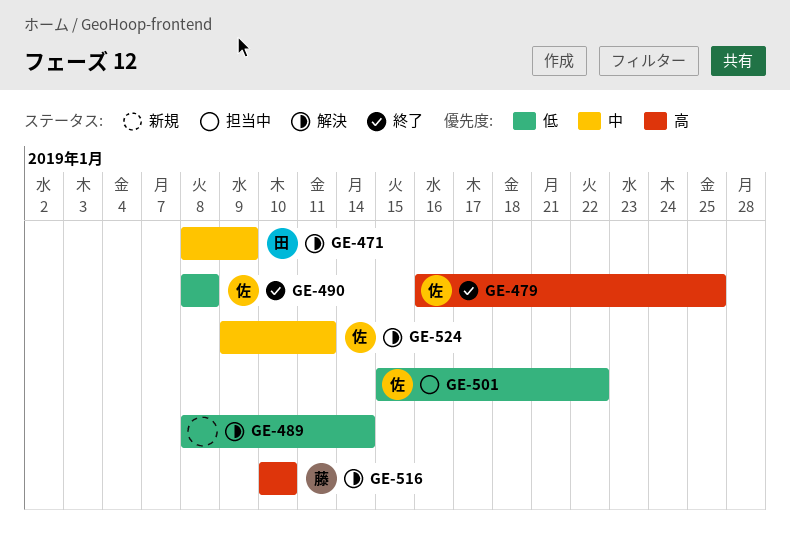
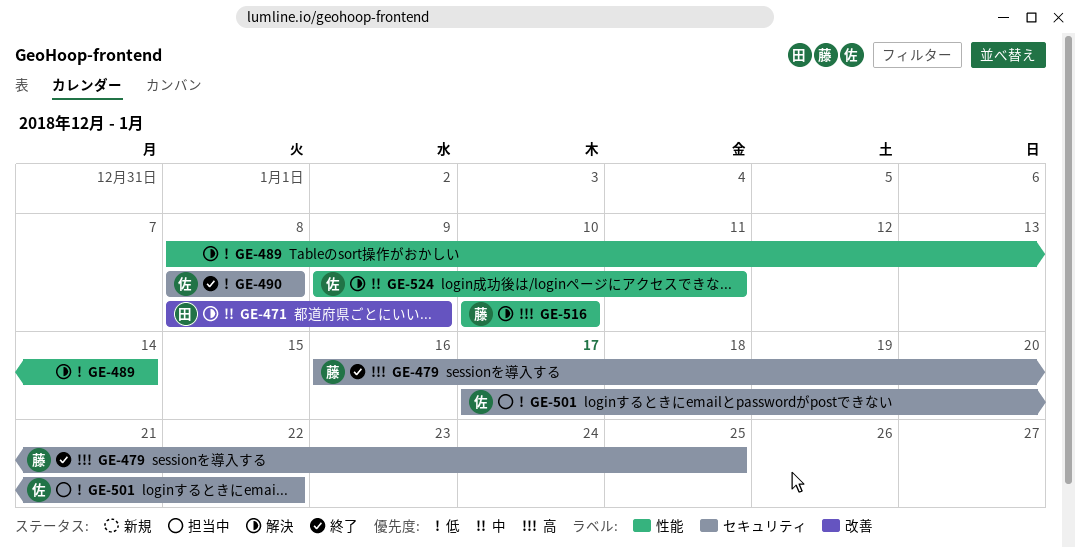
GE-479, owner: 佐 -> 藤
GE-501, start: Jan 15 -> Jan 17

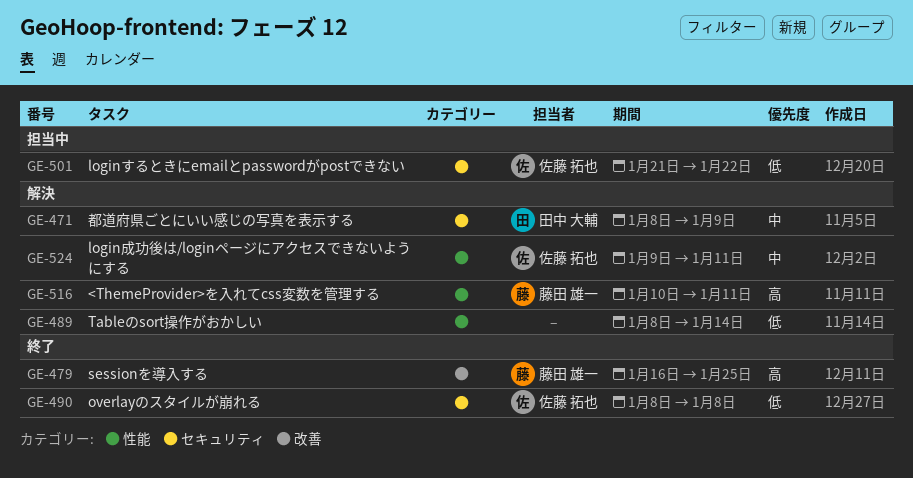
GE-471, label: 改善 -> セキュリティ
GE-479, label: セキュリティ -> 改善
GE-501, start: Jan 17 -> Jan 21
GE-516, due: Jan 10 -> Jan 11

